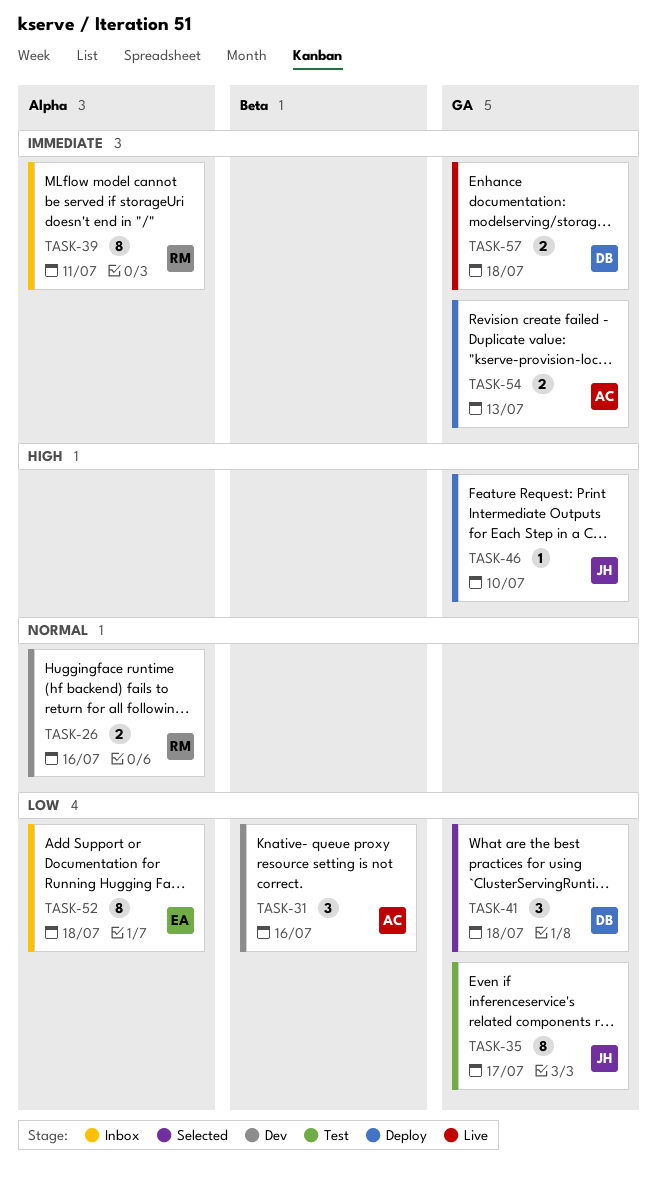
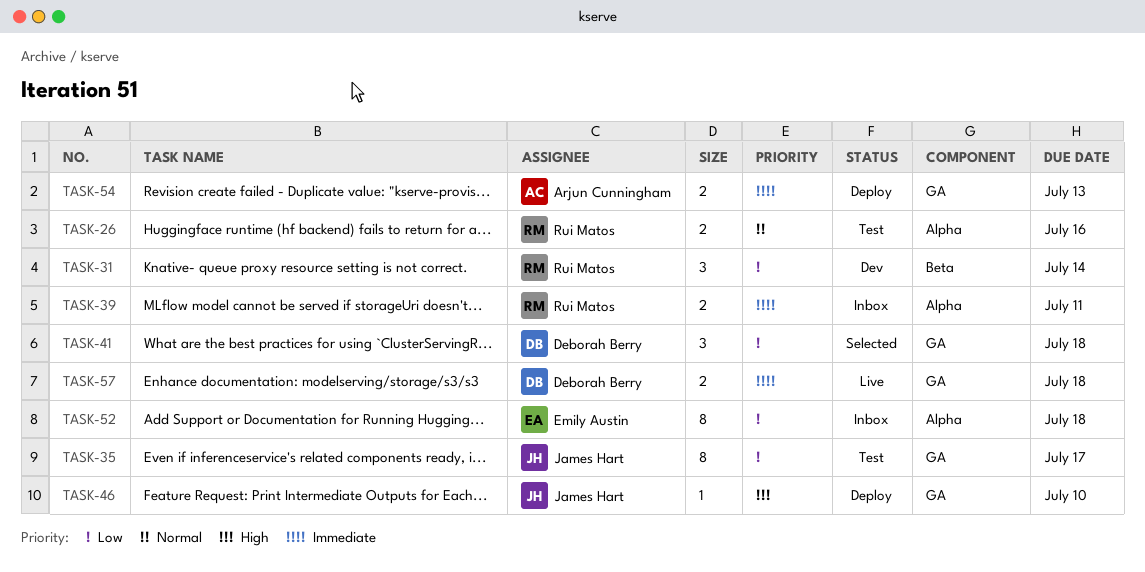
TASK-26, status: Dev -> Test
TASK-31, owner: Arjun Cunningham -> Rui Matos
TASK-31, due: Jul 16 -> Jul 14
TASK-39, estimate: 8 -> 2

